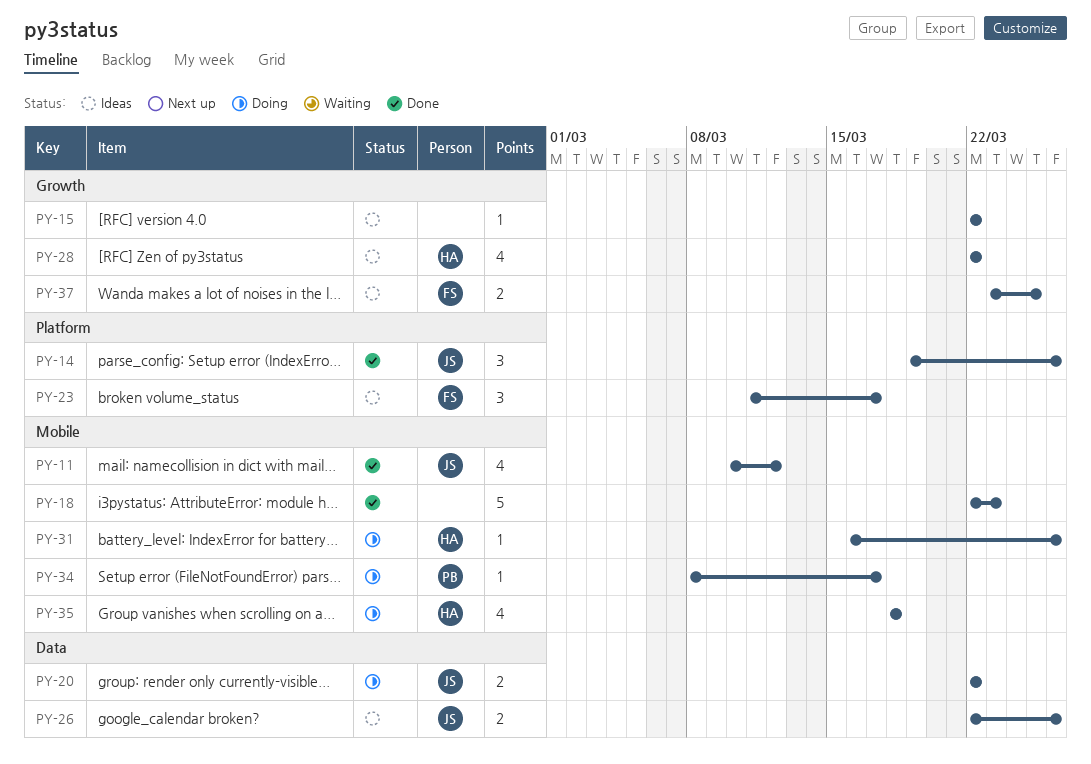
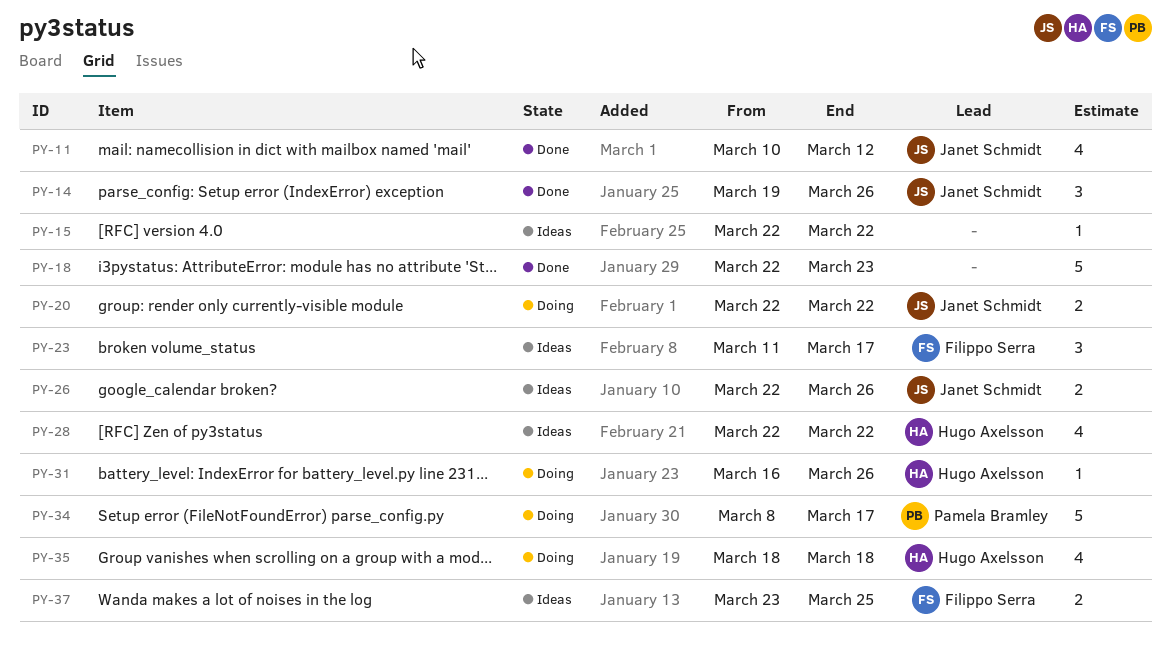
PY-34, estimate: 1 -> 5

